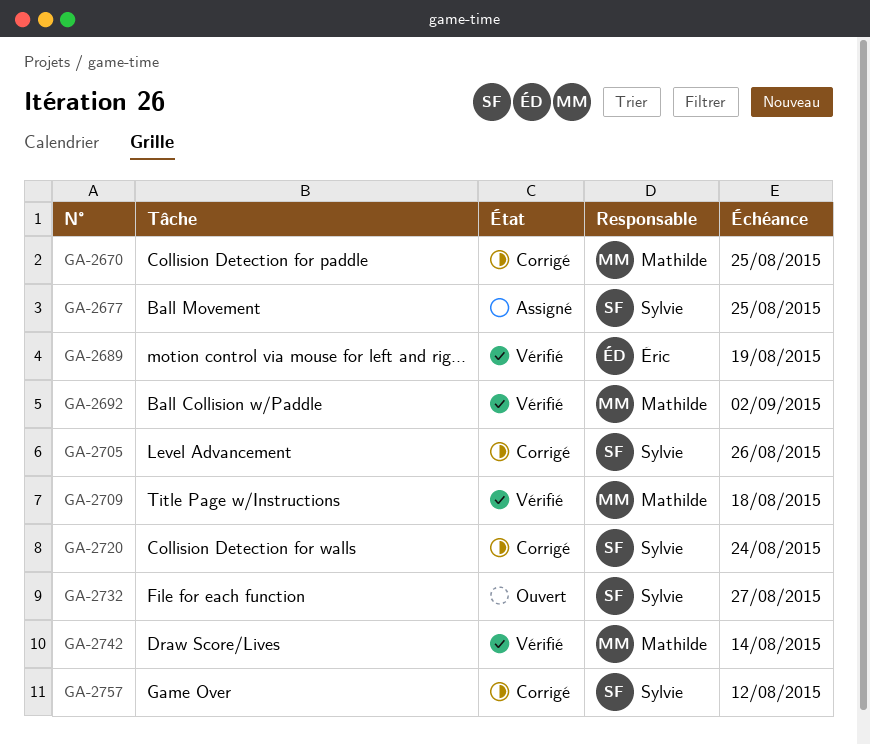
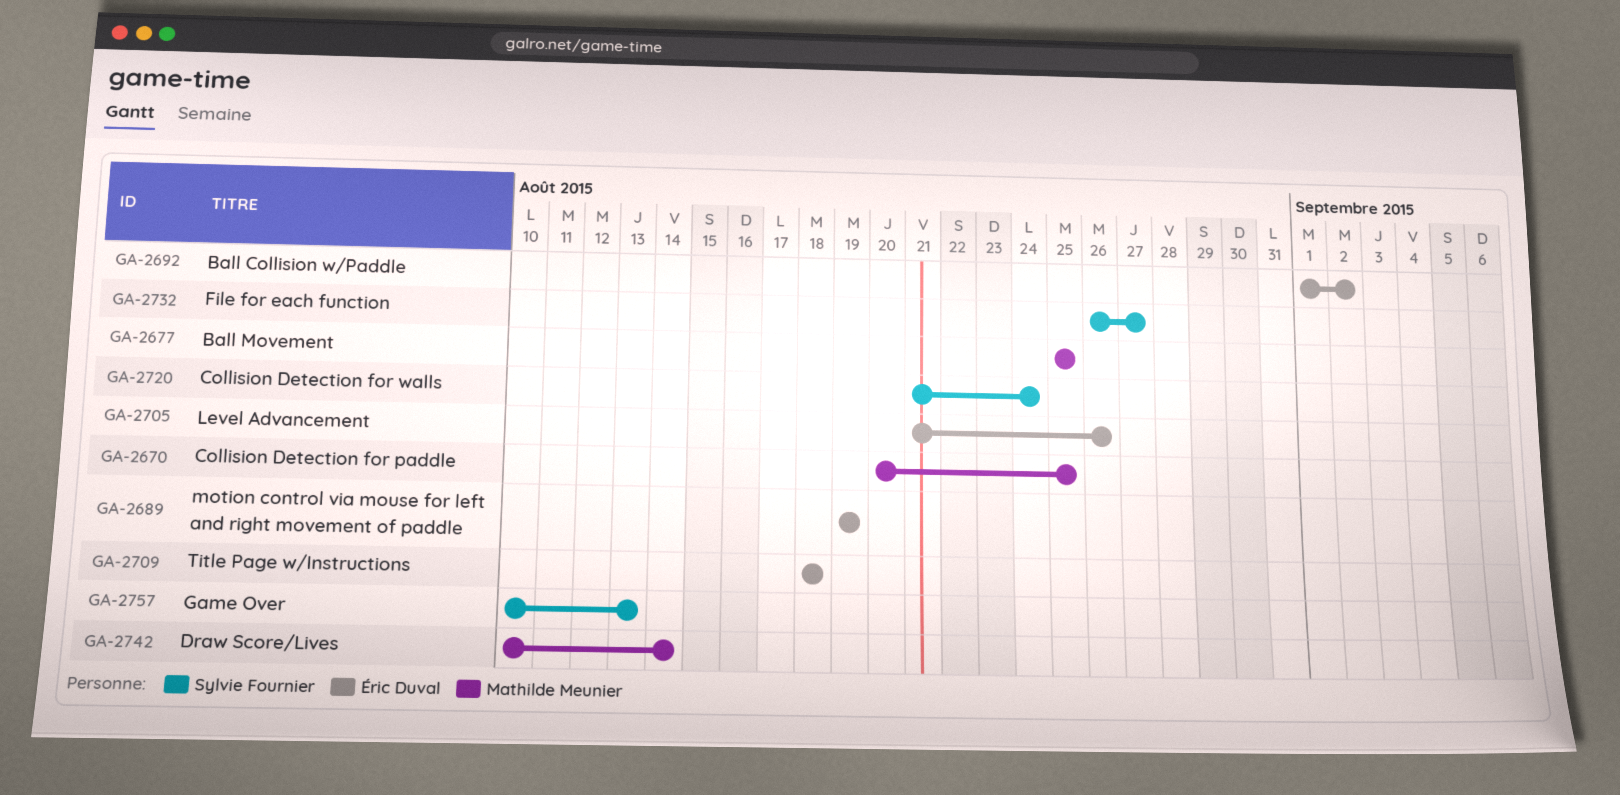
GA-2677, owner: Sylvie Fournier -> Mathilde Meunier
GA-2692, owner: Mathilde Meunier -> Éric Duval
GA-2705, owner: Sylvie Fournier -> Éric Duval
GA-2709, owner: Mathilde Meunier -> Éric Duval
GA-2757, due: Aug 12 -> Aug 13

